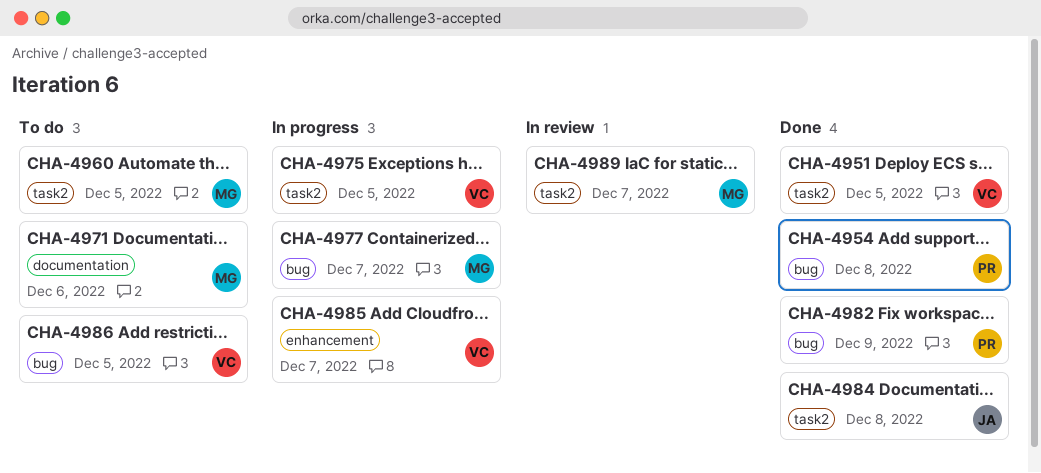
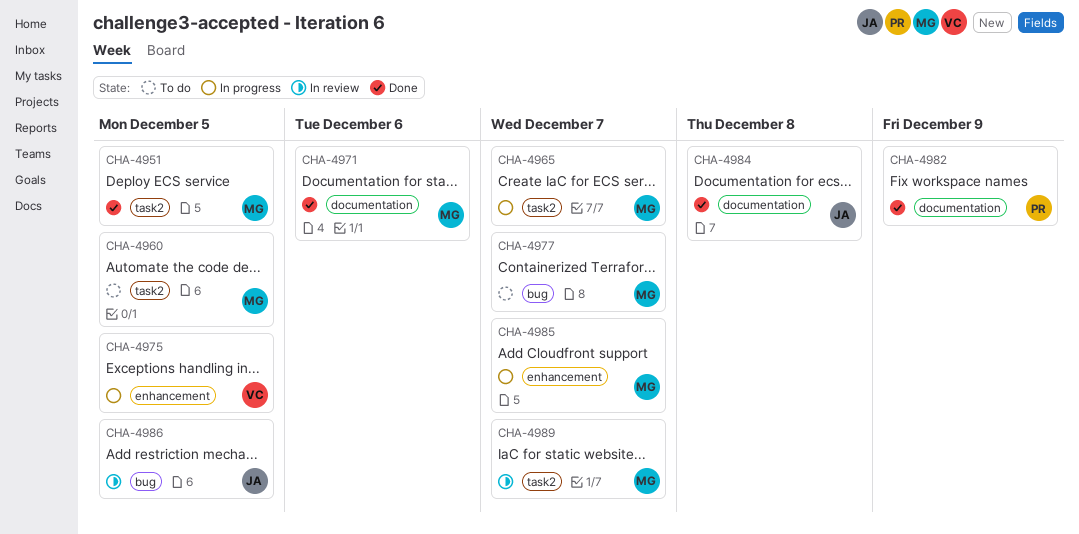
CHA-4951, owner: VC -> MG
CHA-4954: present -> none
CHA-4965: none -> present
CHA-4971, status: To do -> Done
CHA-4975, label: task2 -> enhancement
CHA-4977, status: In progress -> To do
CHA-4982, label: bug -> documentation
CHA-4984, label: task2 -> documentation
CHA-4985, owner: VC -> MG
CHA-4986, status: To do -> In review
CHA-4986, owner: VC -> JA

